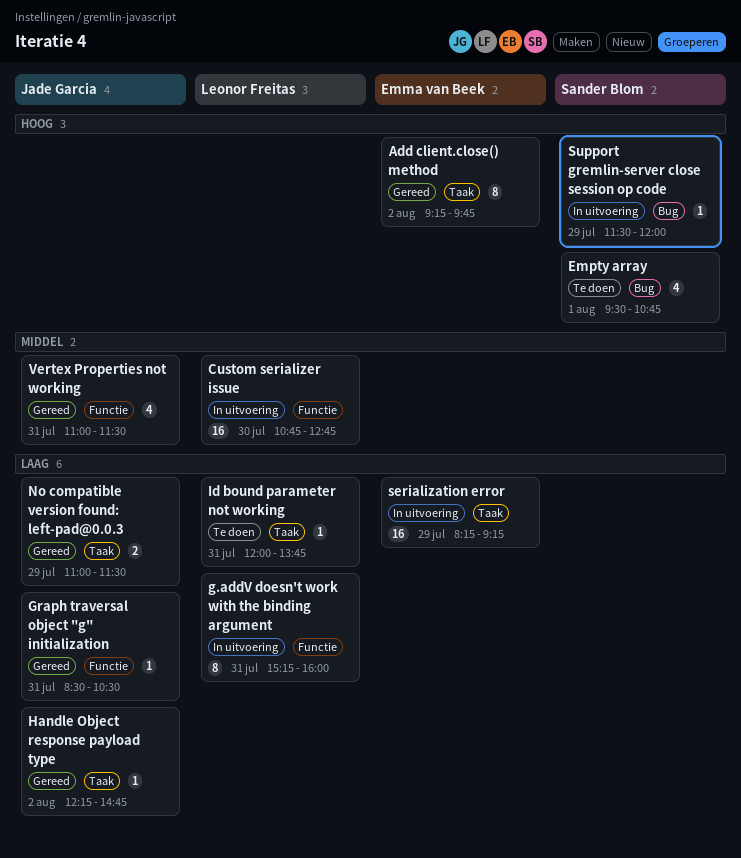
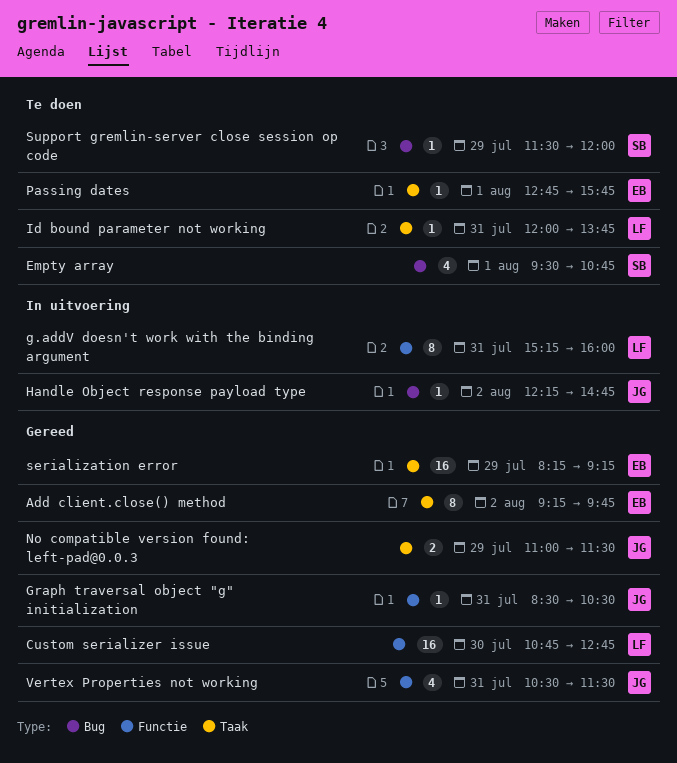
Custom serializer issue, status: In uitvoering -> Gereed
Handle Object response payload type, status: Gereed -> In uitvoering
Handle Object response payload type, label: Taak -> Bug
Passing dates: none -> present
serialization error, status: In uitvoering -> Gereed
Support gremlin-server close session op code, status: In uitvoering -> Te doen
Vertex Properties not working, begins: 11:00 -> 10:30

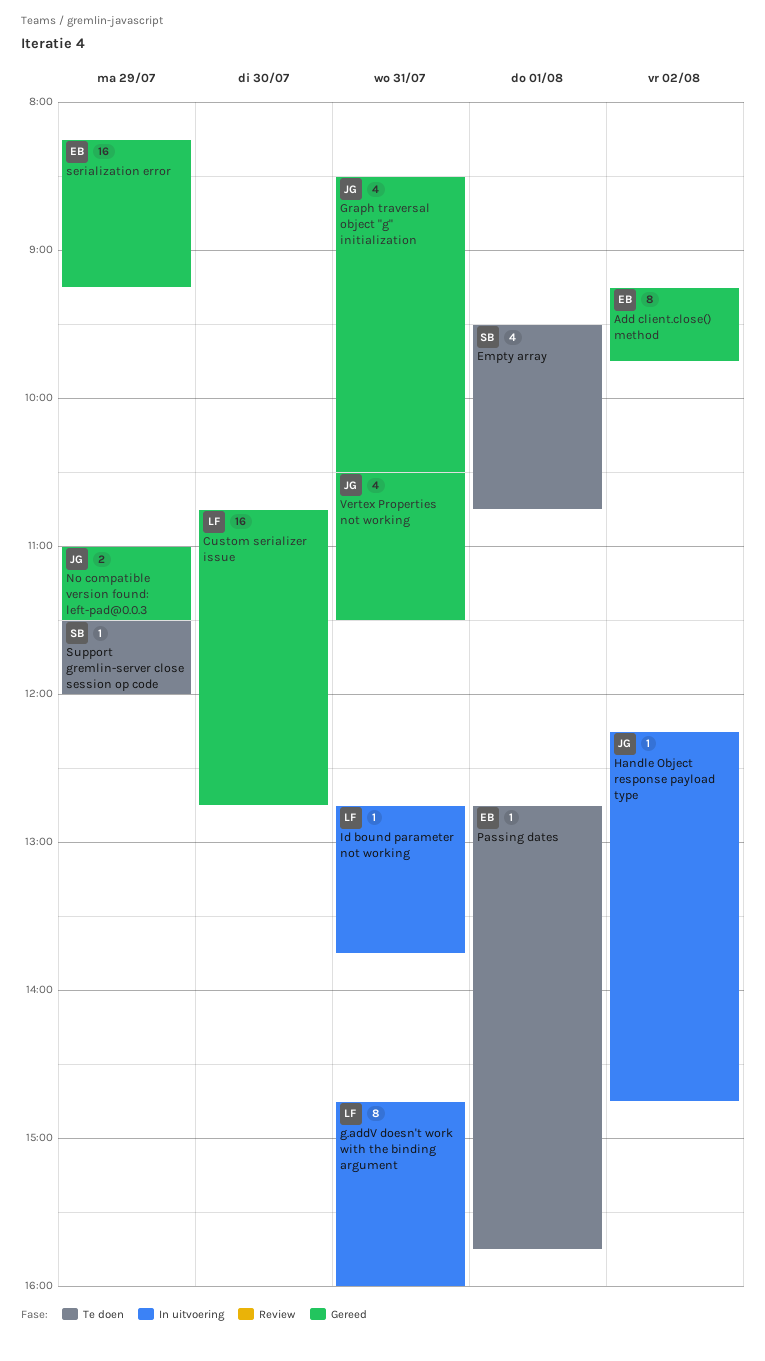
g.addV doesn't work with the binding argument, begins: 15:15 -> 14:45
Graph traversal object "g" initialization, estimate: 1 -> 4
Id bound parameter not working, status: Te doen -> In uitvoering
Id bound parameter not working, begins: 12:00 -> 12:45

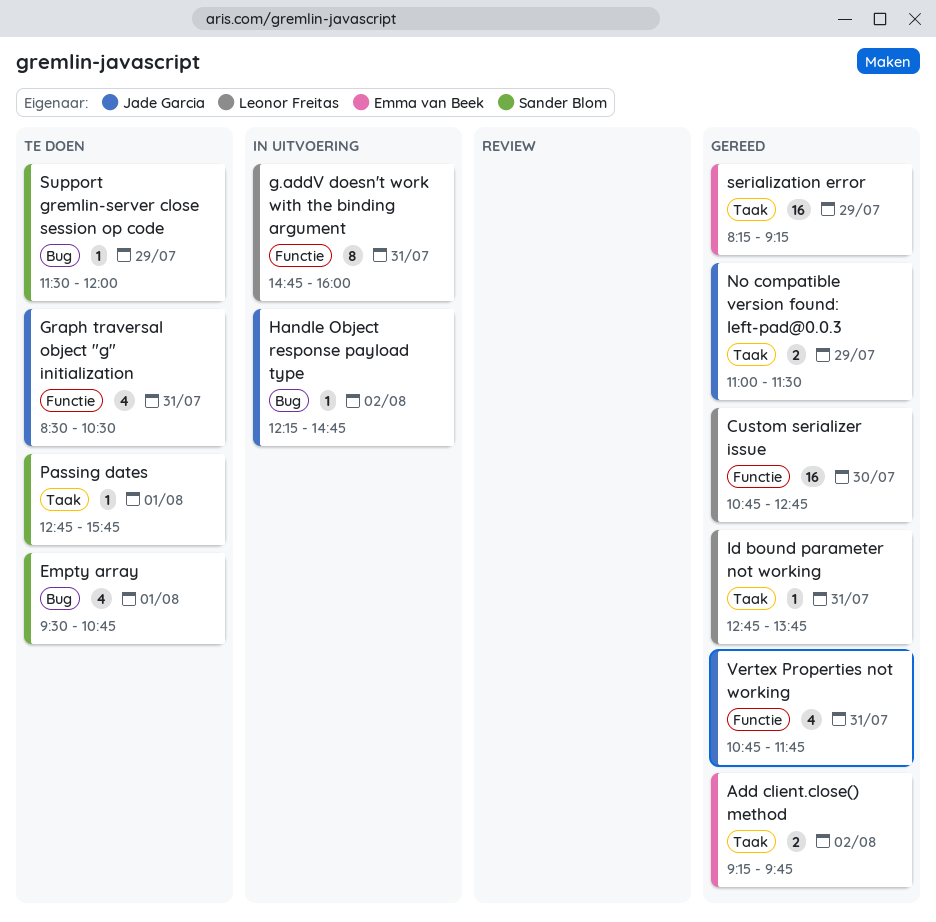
Add client.close() method, estimate: 8 -> 2
Graph traversal object "g" initialization, status: Gereed -> Te doen
Id bound parameter not working, status: In uitvoering -> Gereed
Passing dates, owner: Emma van Beek -> Sander Blom
Vertex Properties not working, begins: 10:30 -> 10:45
Vertex Properties not working, ends: 11:30 -> 11:45

